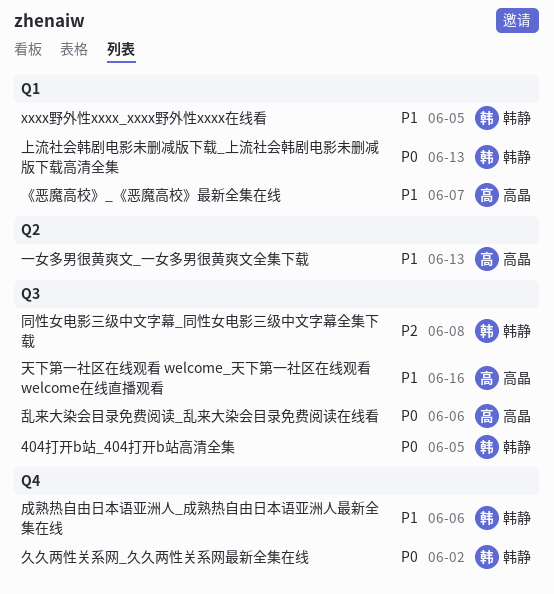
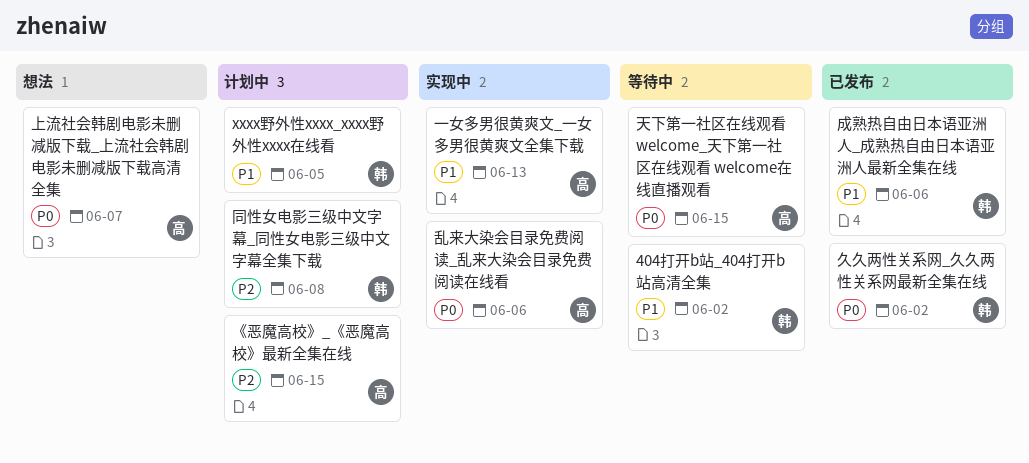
404打开b站_404打开b站高清全集, priority: P0 -> P1
404打开b站_404打开b站高清全集, due: Jun 5 -> Jun 2
《恶魔高校》_《恶魔高校》最新全集在线, priority: P1 -> P2
《恶魔高校》_《恶魔高校》最新全集在线, due: Jun 7 -> Jun 15
上流社会韩剧电影未删减版下载_上流社会韩剧电影未删减版下载高清全集, owner: 韩静 -> 高晶
上流社会韩剧电影未删减版下载_上流社会韩剧电影未删减版下载高清全集, due: Jun 13 -> Jun 7
天下第一社区在线观看 welcome_天下第一社区在线观看 welcome在线直播观看, priority: P1 -> P0
天下第一社区在线观看 welcome_天下第一社区在线观看 welcome在线直播观看, due: Jun 16 -> Jun 15

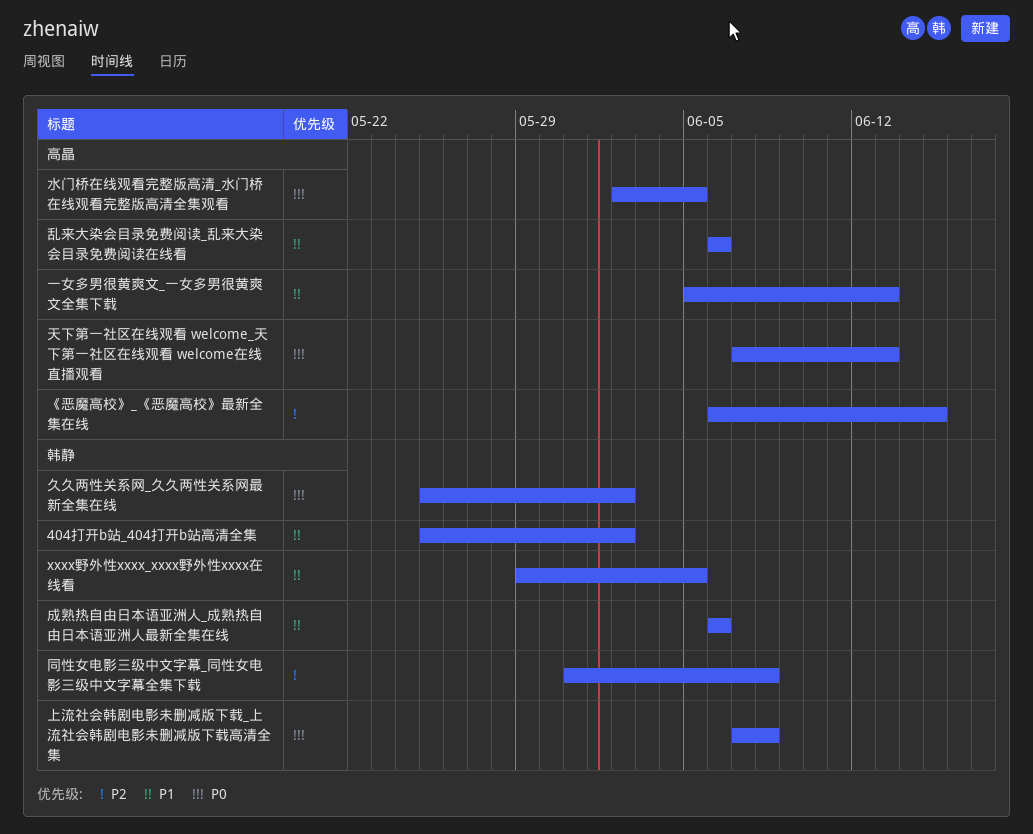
上流社会韩剧电影未删减版下载_上流社会韩剧电影未删减版下载高清全集, owner: 高晶 -> 韩静
上流社会韩剧电影未删减版下载_上流社会韩剧电影未删减版下载高清全集, due: Jun 7 -> Jun 8
乱来大染会目录免费阅读_乱来大染会目录免费阅读在线看, priority: P0 -> P1
天下第一社区在线观看 welcome_天下第一社区在线观看 welcome在线直播观看, due: Jun 15 -> Jun 13
水门桥在线观看完整版高清_水门桥在线观看完整版高清全集观看: none -> present

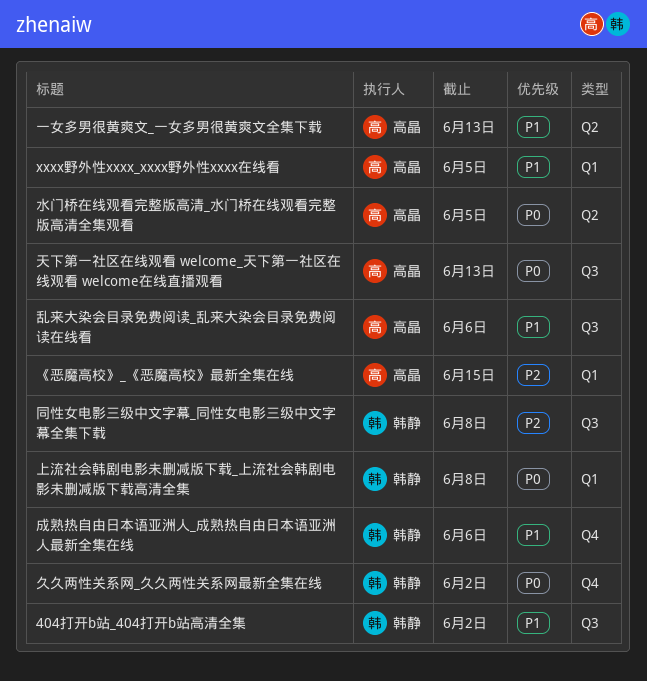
xxxx野外性xxxx_xxxx野外性xxxx在线看, owner: 韩静 -> 高晶

